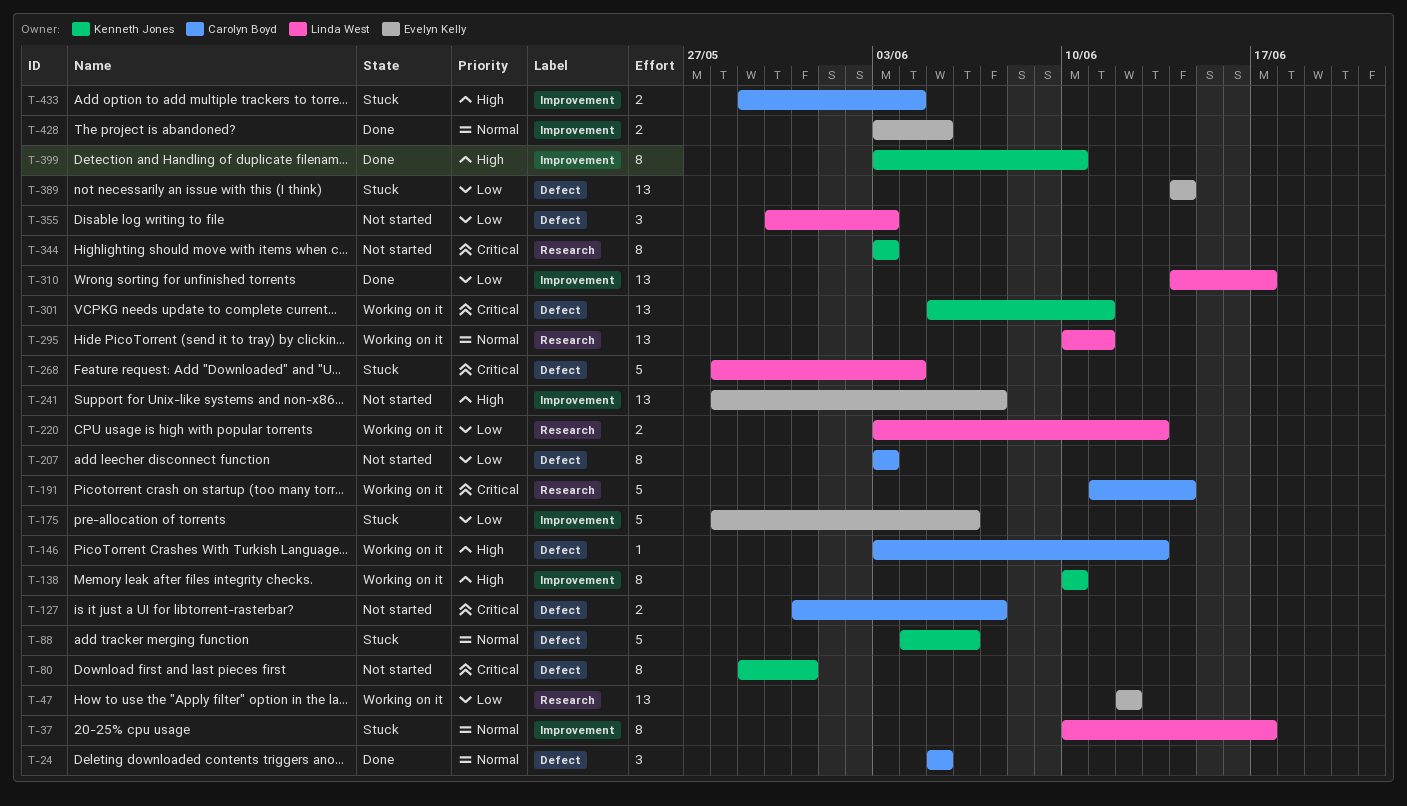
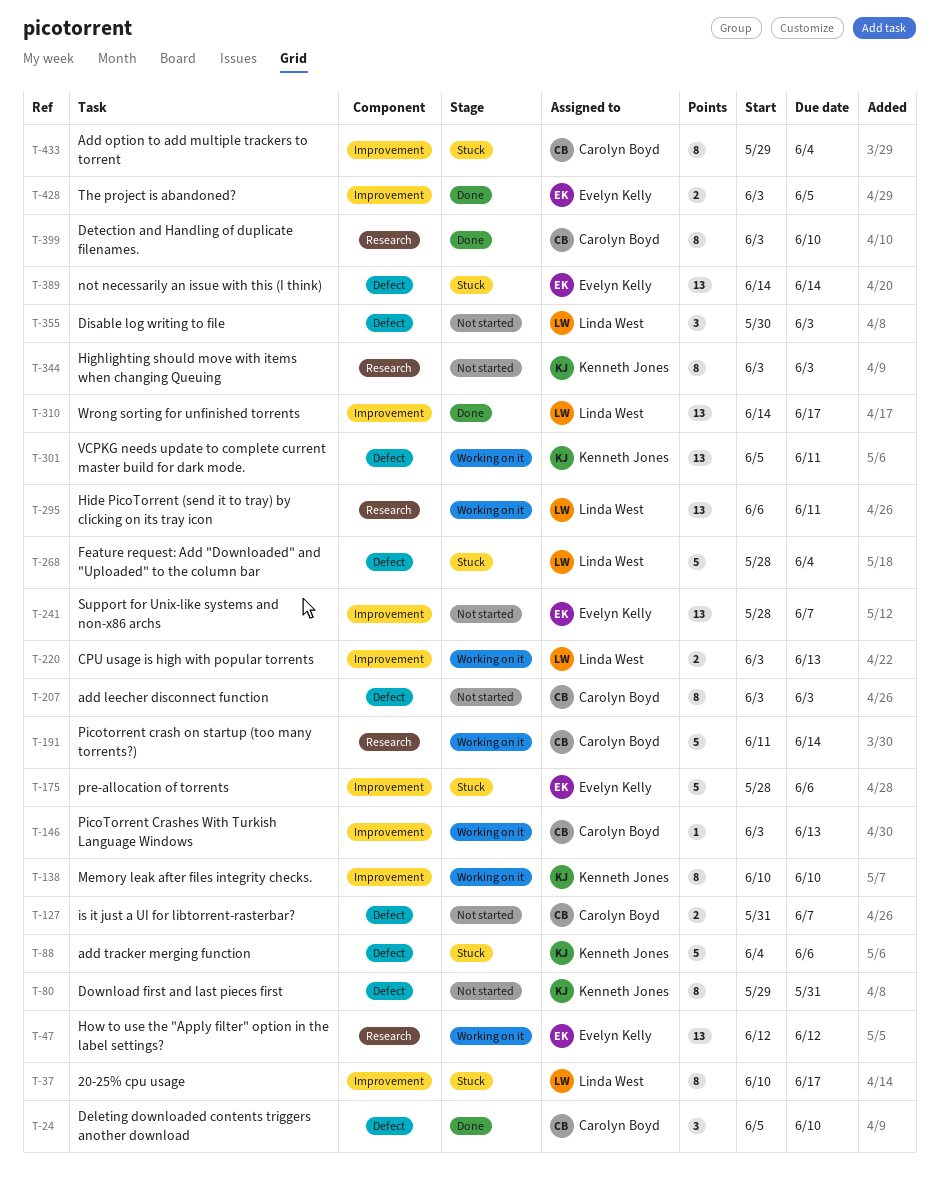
T-24, due: Jun 5 -> Jun 10
T-146, label: Defect -> Improvement
T-220, label: Research -> Improvement
T-295, start: Jun 10 -> Jun 6
T-399, owner: Kenneth Jones -> Carolyn Boyd
T-399, label: Improvement -> Research
T-433, estimate: 2 -> 8

